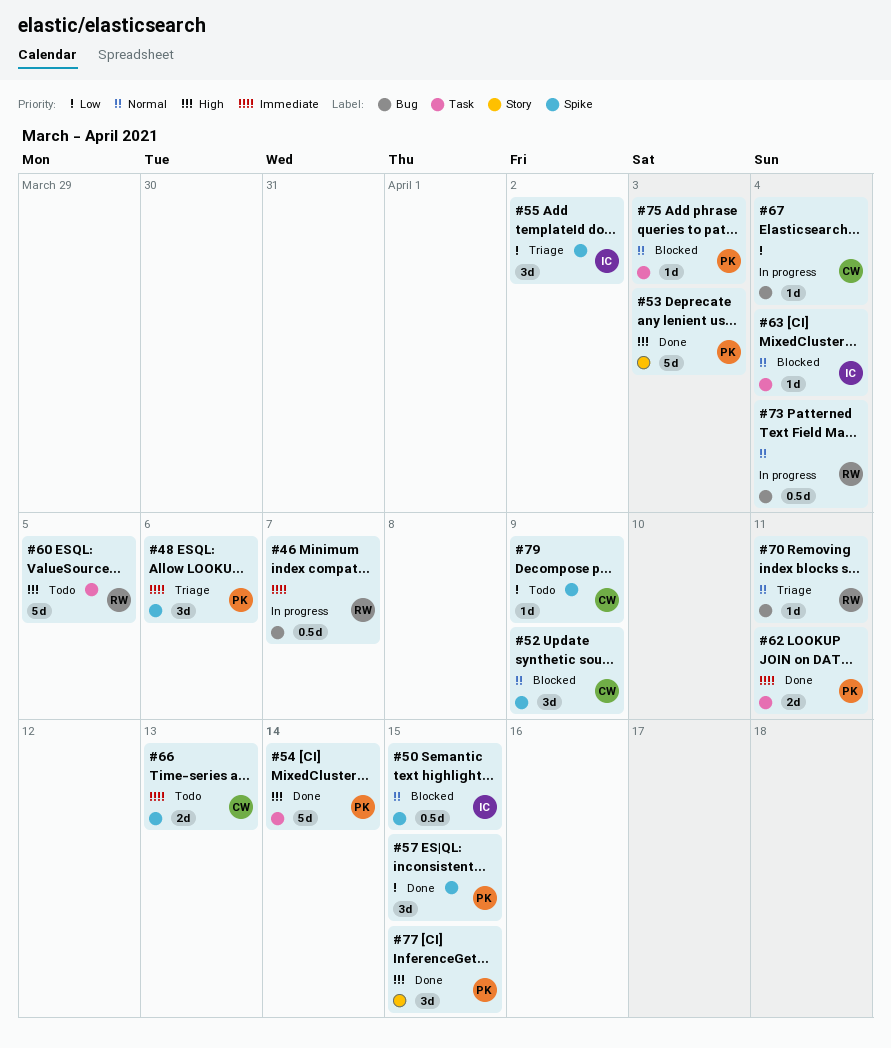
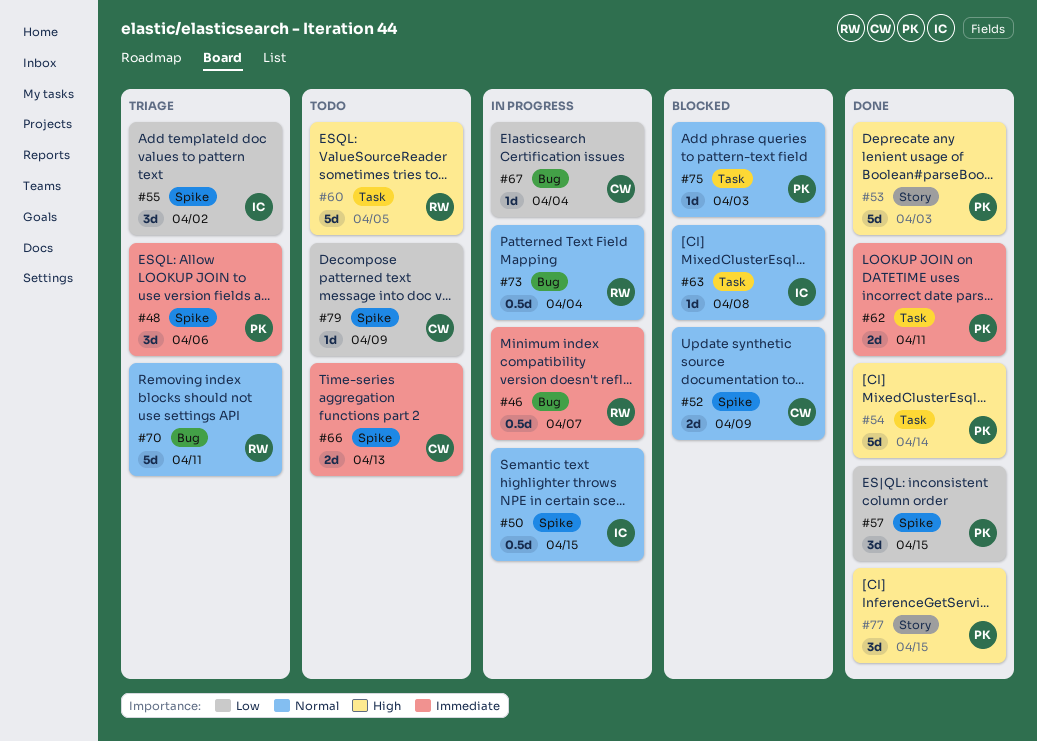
#50, status: Blocked -> In progress
#52, estimate: 3d -> 2d
#63, due: Apr 4 -> Apr 8
#70, estimate: 1d -> 5d

